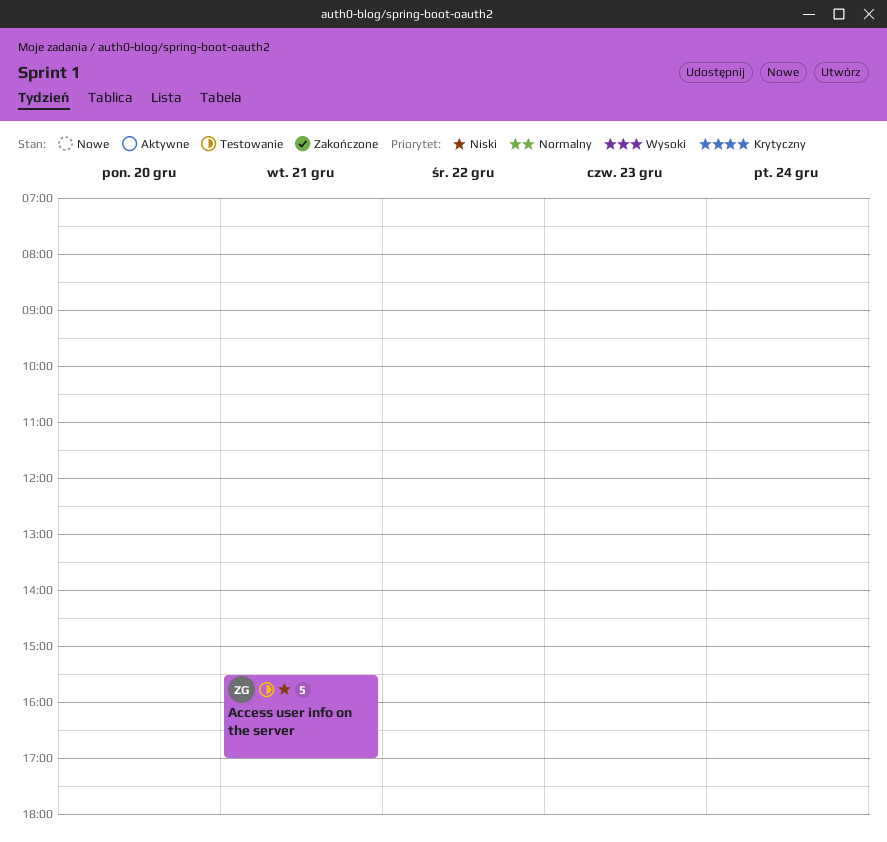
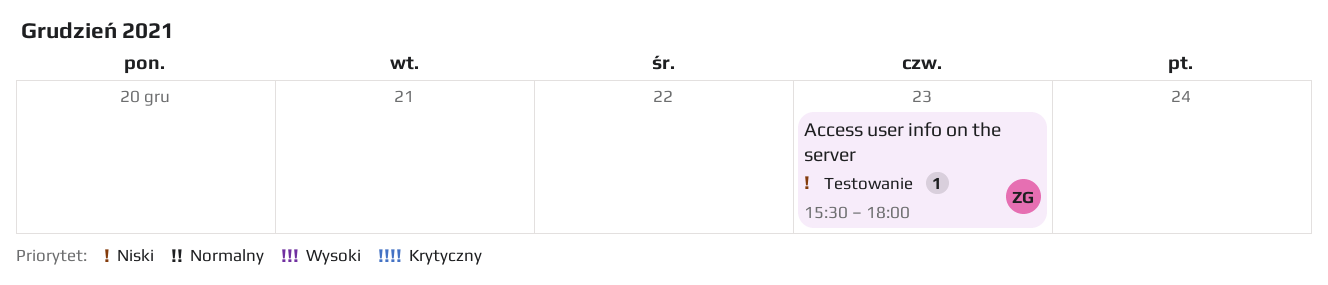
Access user info on the server, estimate: 5 -> 1
Access user info on the server, day: Dec 21 -> Dec 23
Access user info on the server, ends: 17:00 -> 18:00

